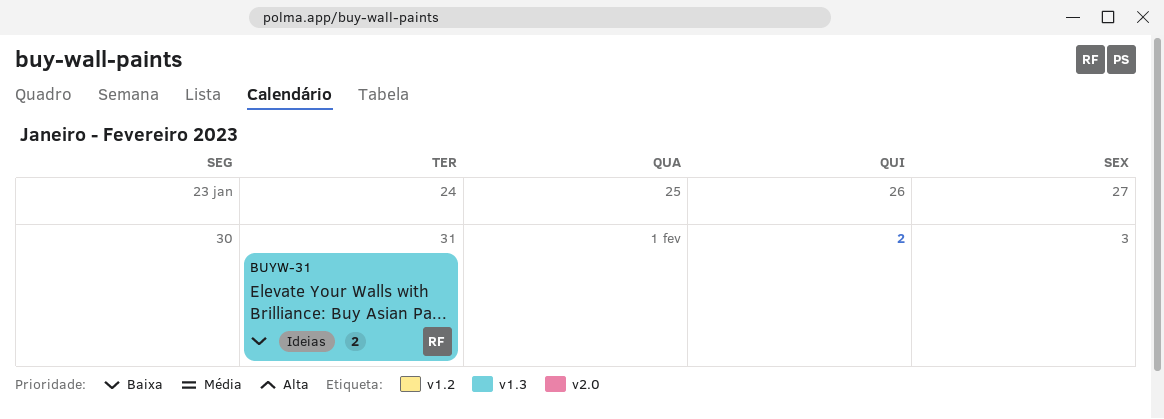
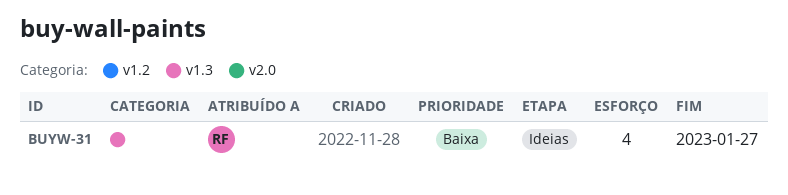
BUYW-31, estimate: 2 -> 4
BUYW-31, due: Jan 31 -> Jan 27

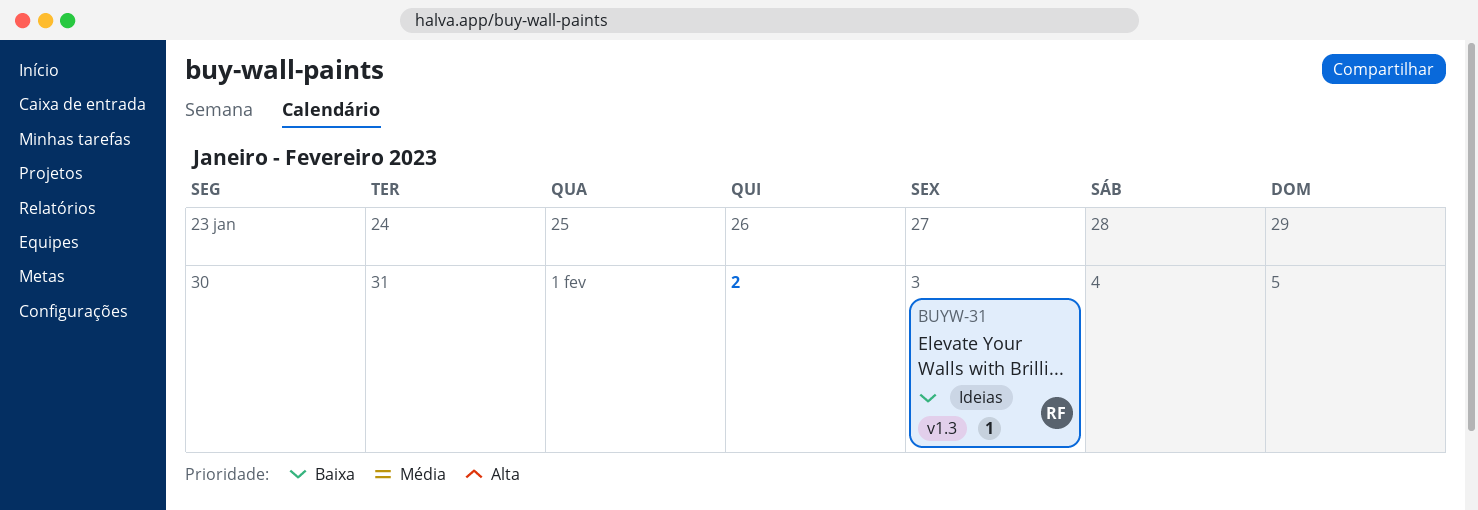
BUYW-31, estimate: 4 -> 1
BUYW-31, due: Jan 27 -> Feb 3

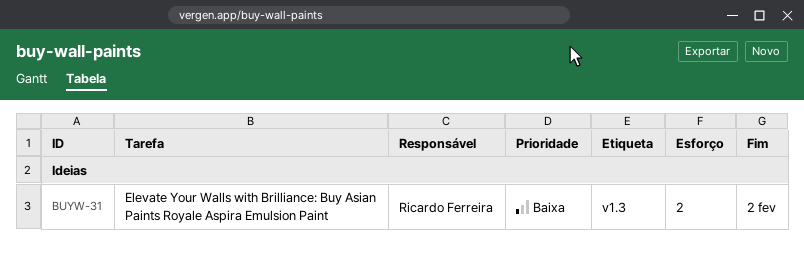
BUYW-31, estimate: 1 -> 2
BUYW-31, due: Feb 3 -> Feb 2

